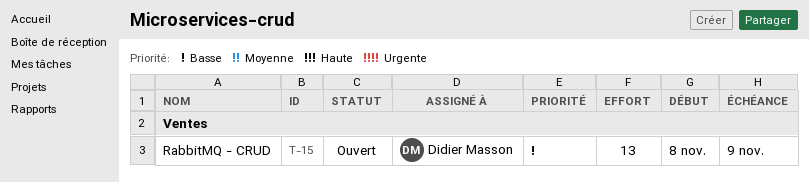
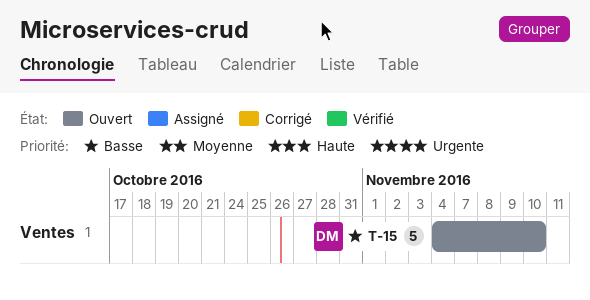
T-15, estimate: 13 -> 5
T-15, start: Nov 8 -> Nov 4
T-15, due: Nov 9 -> Nov 10

